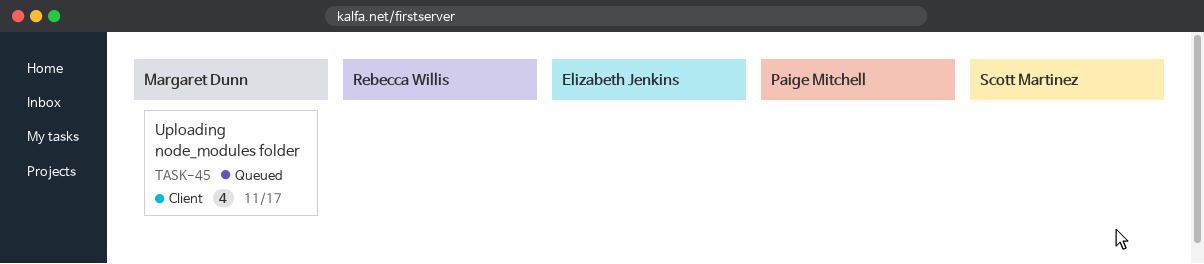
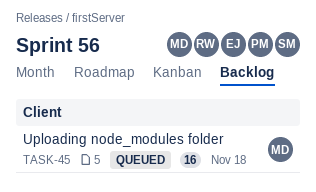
TASK-45, estimate: 4 -> 16
TASK-45, due: Nov 17 -> Nov 18

